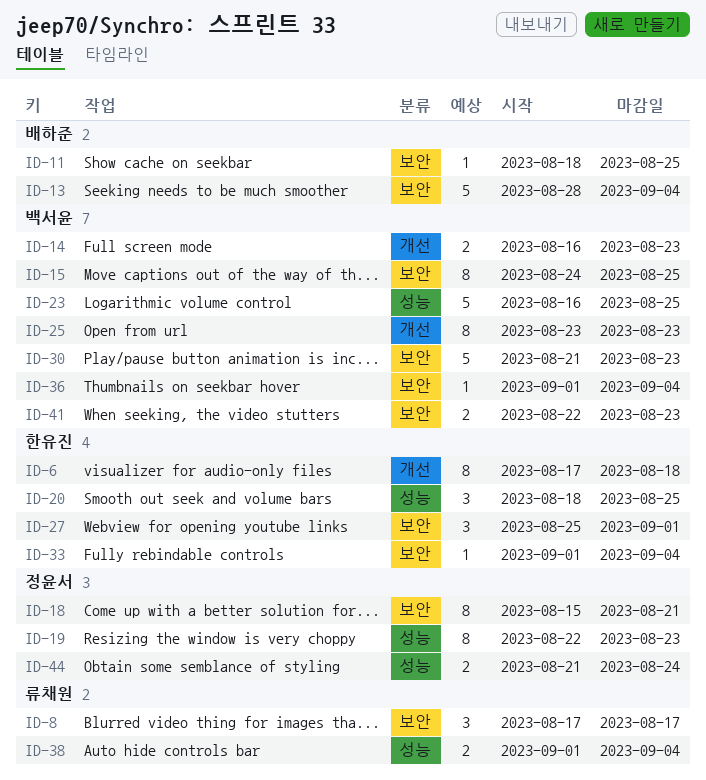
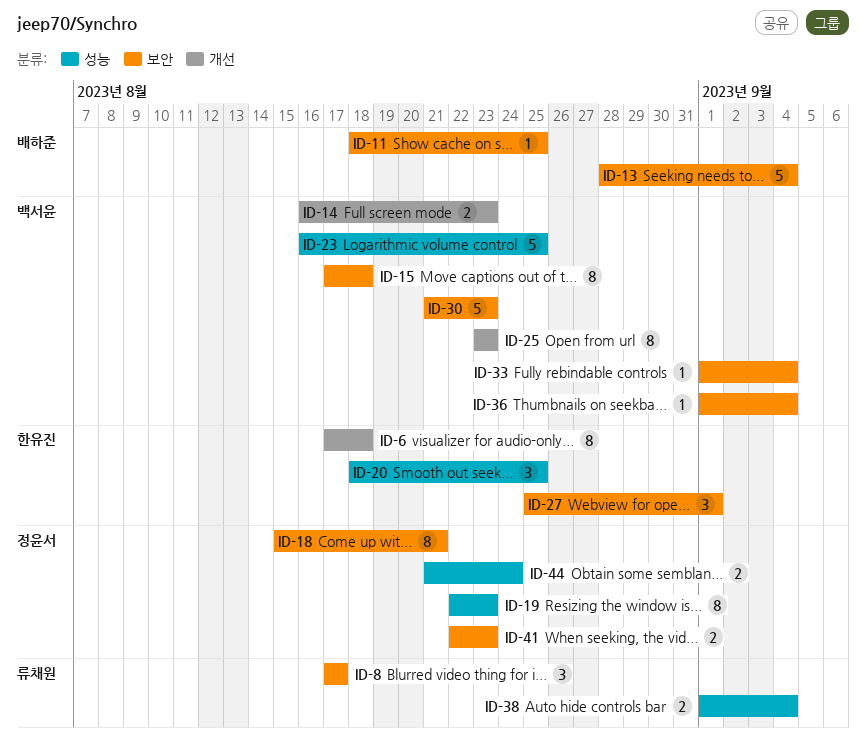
ID-15, start: Aug 24 -> Aug 17
ID-15, due: Aug 25 -> Aug 18
ID-33, owner: 한유진 -> 백서윤
ID-41, owner: 백서윤 -> 정윤서

